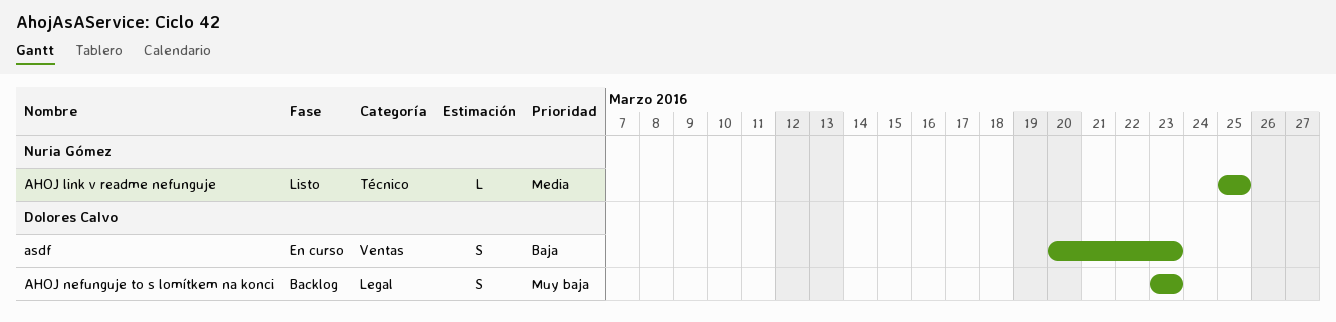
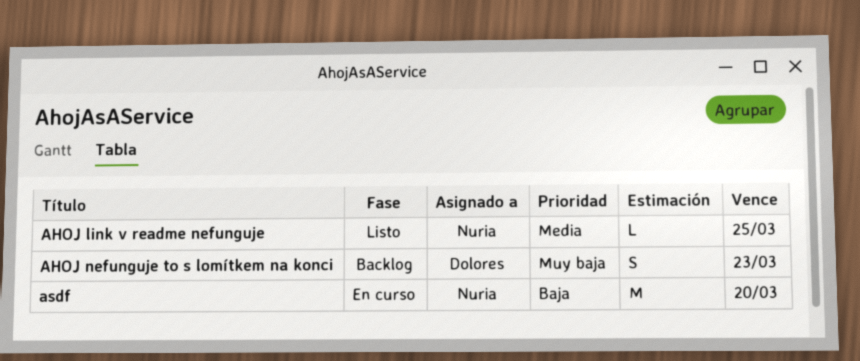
asdf, owner: Dolores Calvo -> Nuria Gómez
asdf, estimate: S -> M
asdf, due: Mar 23 -> Mar 20

